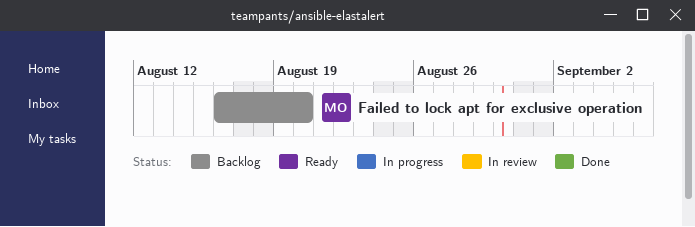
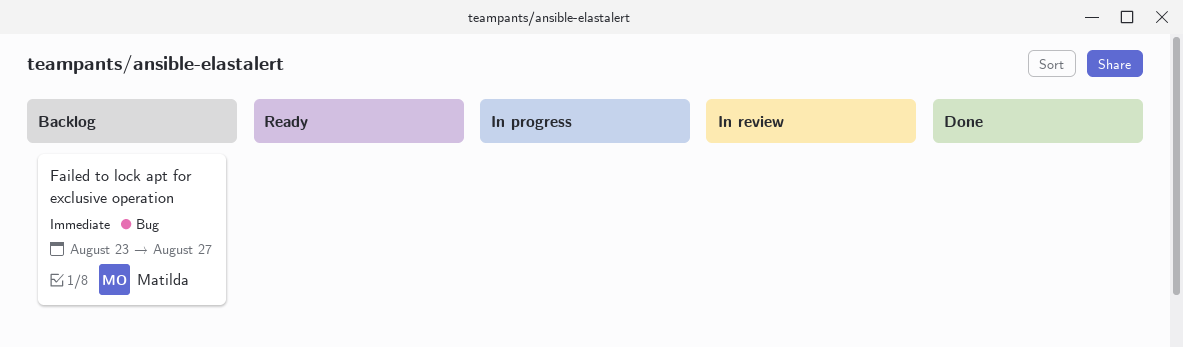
Failed to lock apt for exclusive operation, start: Aug 16 -> Aug 23
Failed to lock apt for exclusive operation, due: Aug 20 -> Aug 27

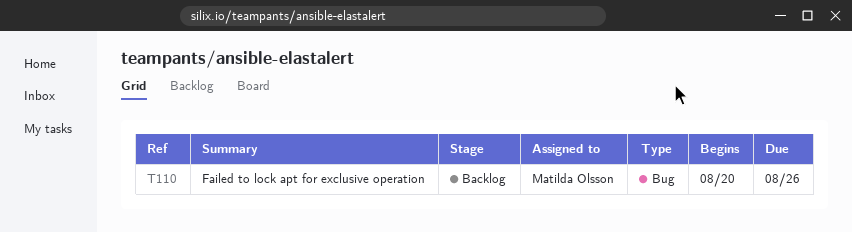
Failed to lock apt for exclusive operation, start: Aug 23 -> Aug 20
Failed to lock apt for exclusive operation, due: Aug 27 -> Aug 26

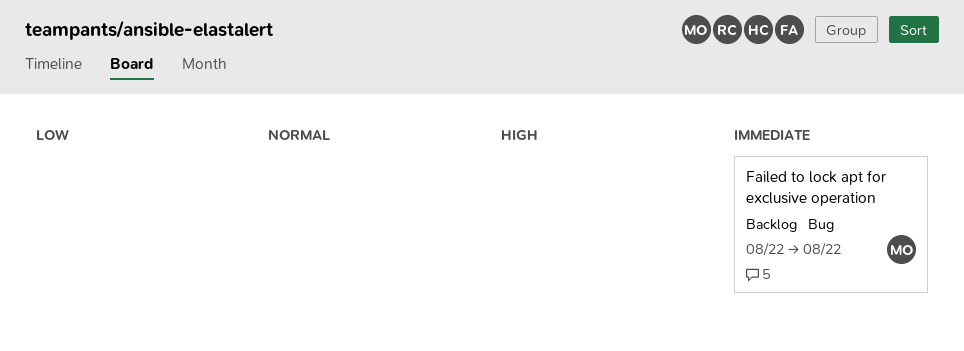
Failed to lock apt for exclusive operation, start: Aug 20 -> Aug 22
Failed to lock apt for exclusive operation, due: Aug 26 -> Aug 22

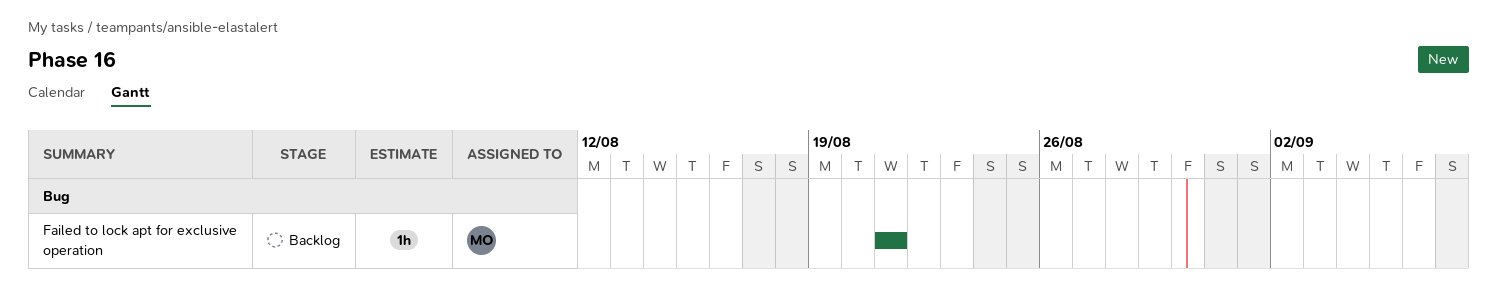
Failed to lock apt for exclusive operation, start: Aug 22 -> Aug 21
Failed to lock apt for exclusive operation, due: Aug 22 -> Aug 21

